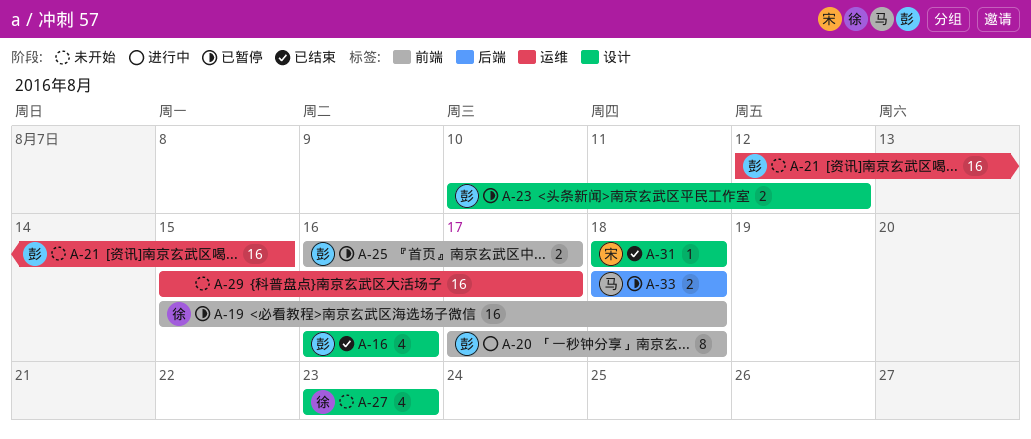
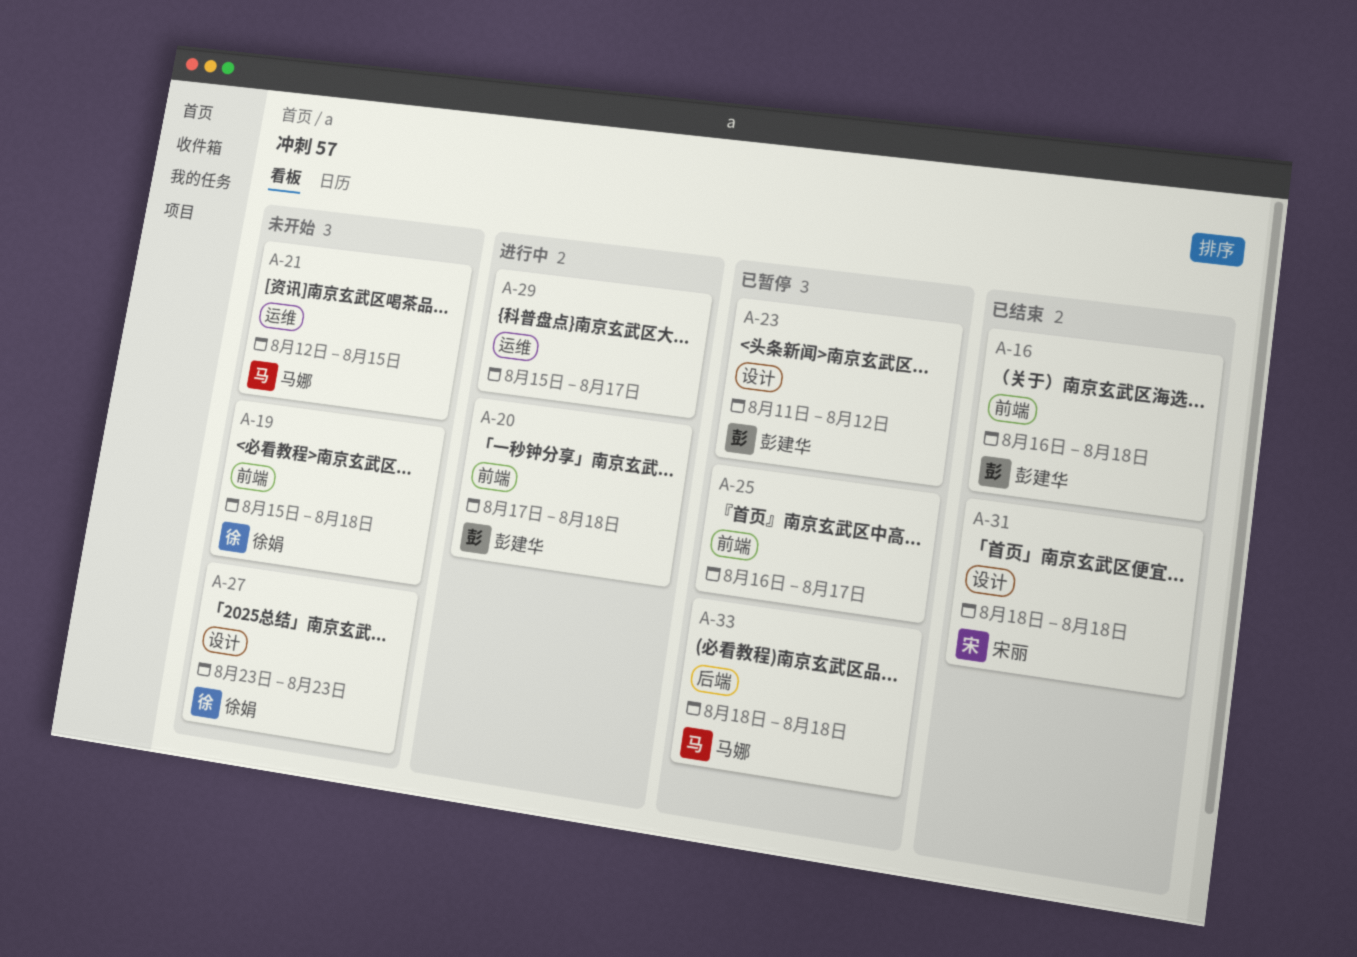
A-16, label: 设计 -> 前端
A-16, due: Aug 16 -> Aug 18
A-19, status: 已暂停 -> 未开始
A-21, owner: 彭建华 -> 马娜
A-23, start: Aug 10 -> Aug 11
A-25, owner: 彭建华 -> none
A-29, status: 未开始 -> 进行中

